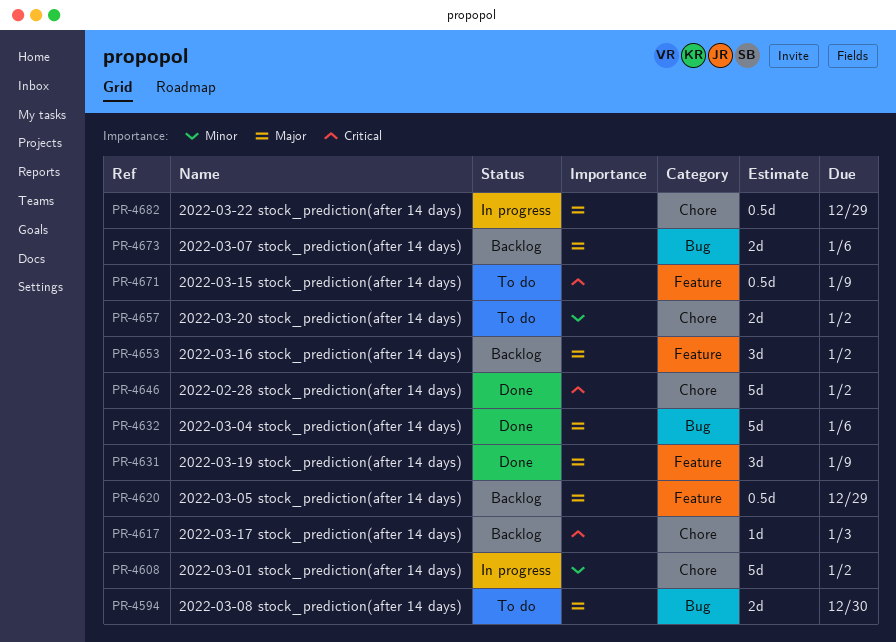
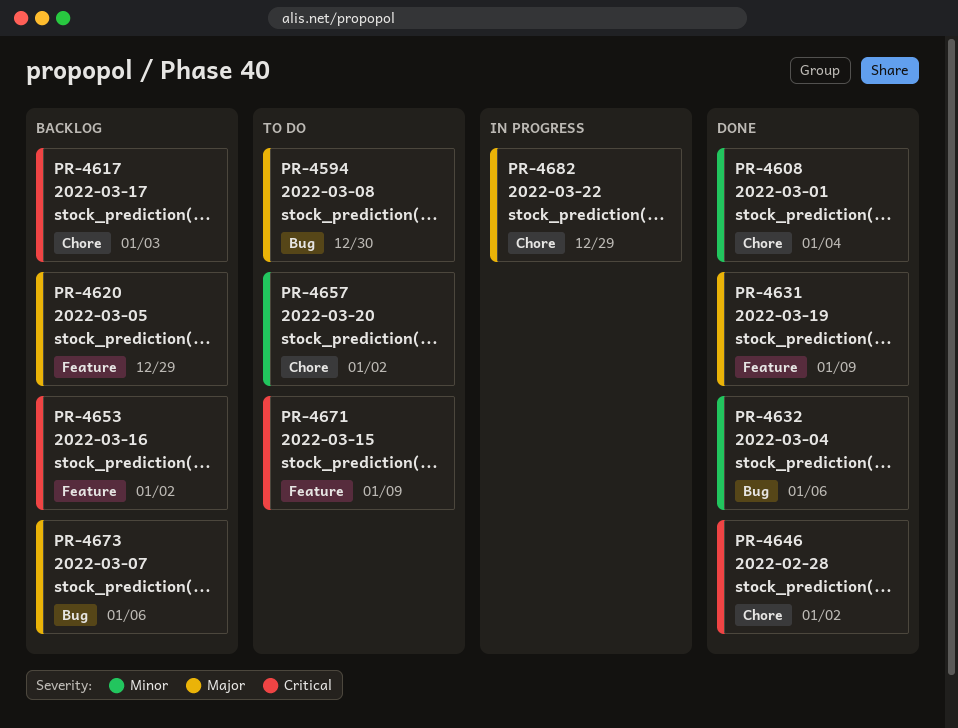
PR-4608, status: In progress -> Done
PR-4608, due: Jan 2 -> Jan 4
PR-4632, priority: Major -> Minor
PR-4653, priority: Major -> Critical

